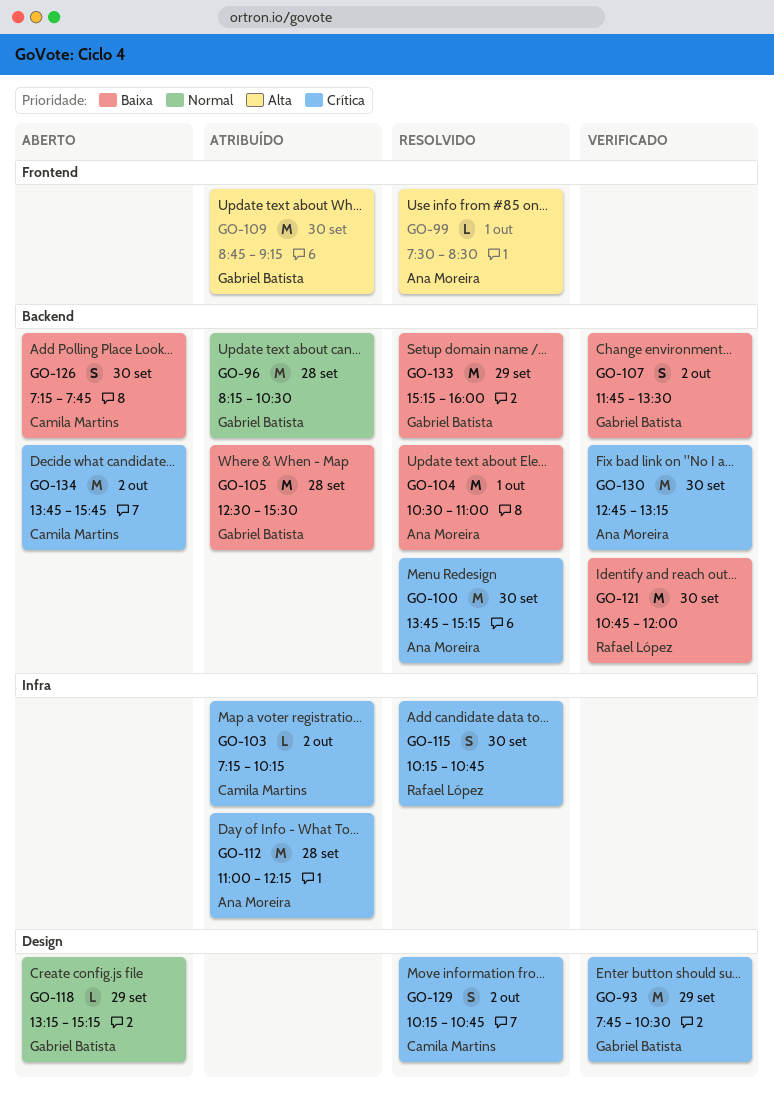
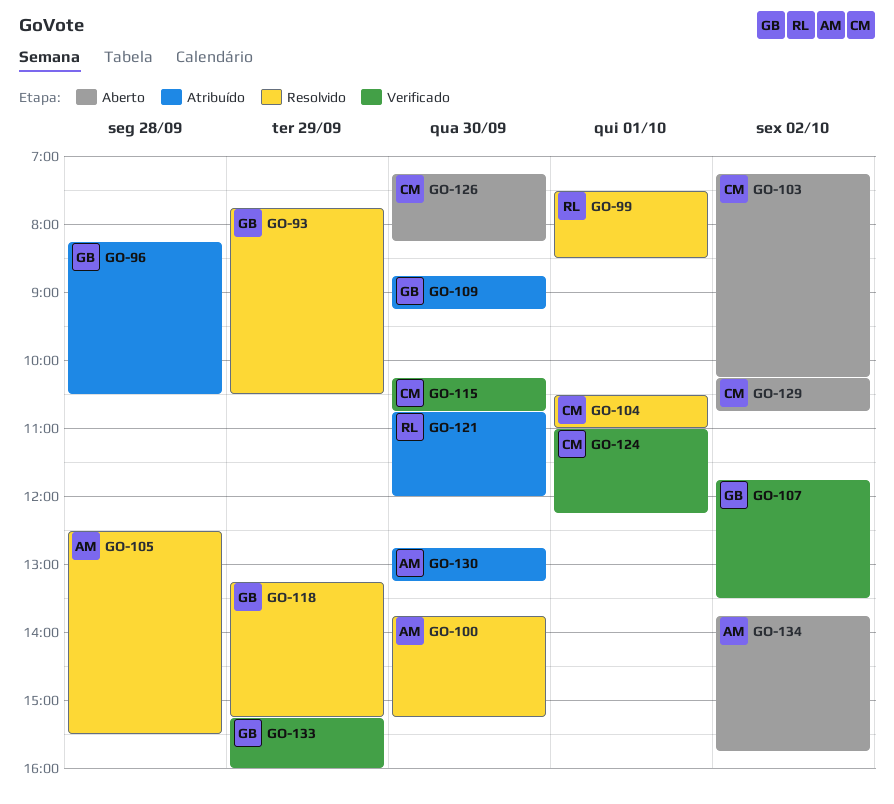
GO-93, status: Verificado -> Resolvido
GO-99, owner: Ana Moreira -> Rafael López
GO-103, status: Atribuído -> Aberto
GO-104, owner: Ana Moreira -> Camila Martins
GO-105, status: Atribuído -> Resolvido
GO-105, owner: Gabriel Batista -> Ana Moreira
GO-112: present -> none
GO-115, status: Resolvido -> Verificado
GO-115, owner: Rafael López -> Camila Martins
GO-118, status: Aberto -> Resolvido
GO-121, status: Verificado -> Atribuído
GO-124: none -> present
GO-126, ends: 07:45 -> 08:15
GO-129, status: Resolvido -> Aberto
GO-130, status: Verificado -> Atribuído
GO-133, status: Resolvido -> Verificado
GO-134, owner: Camila Martins -> Ana Moreira

